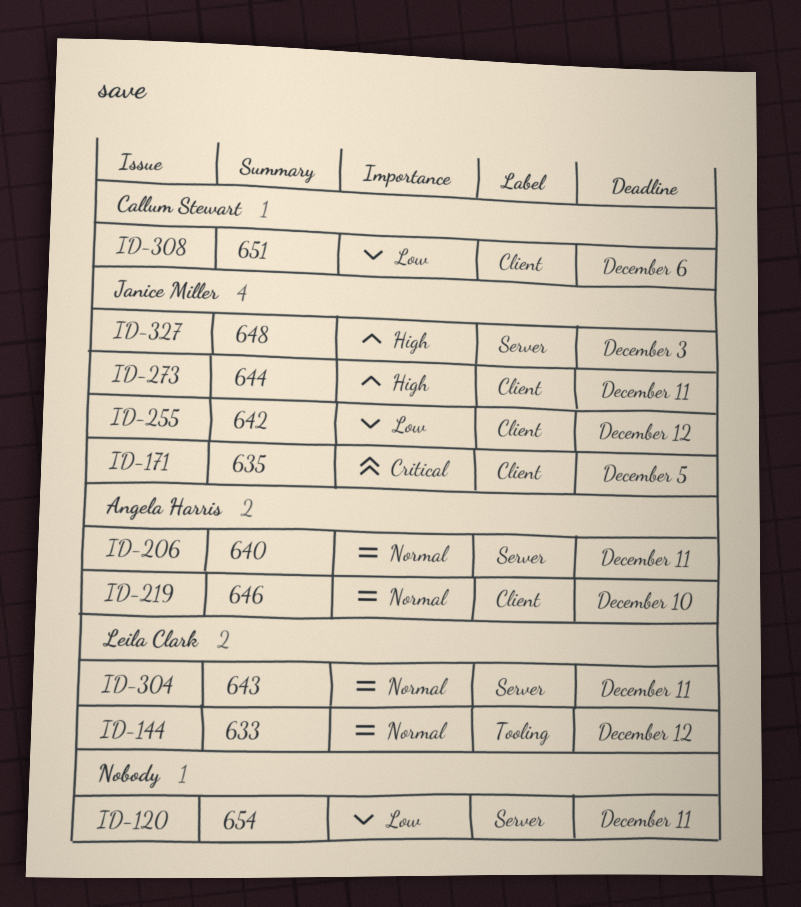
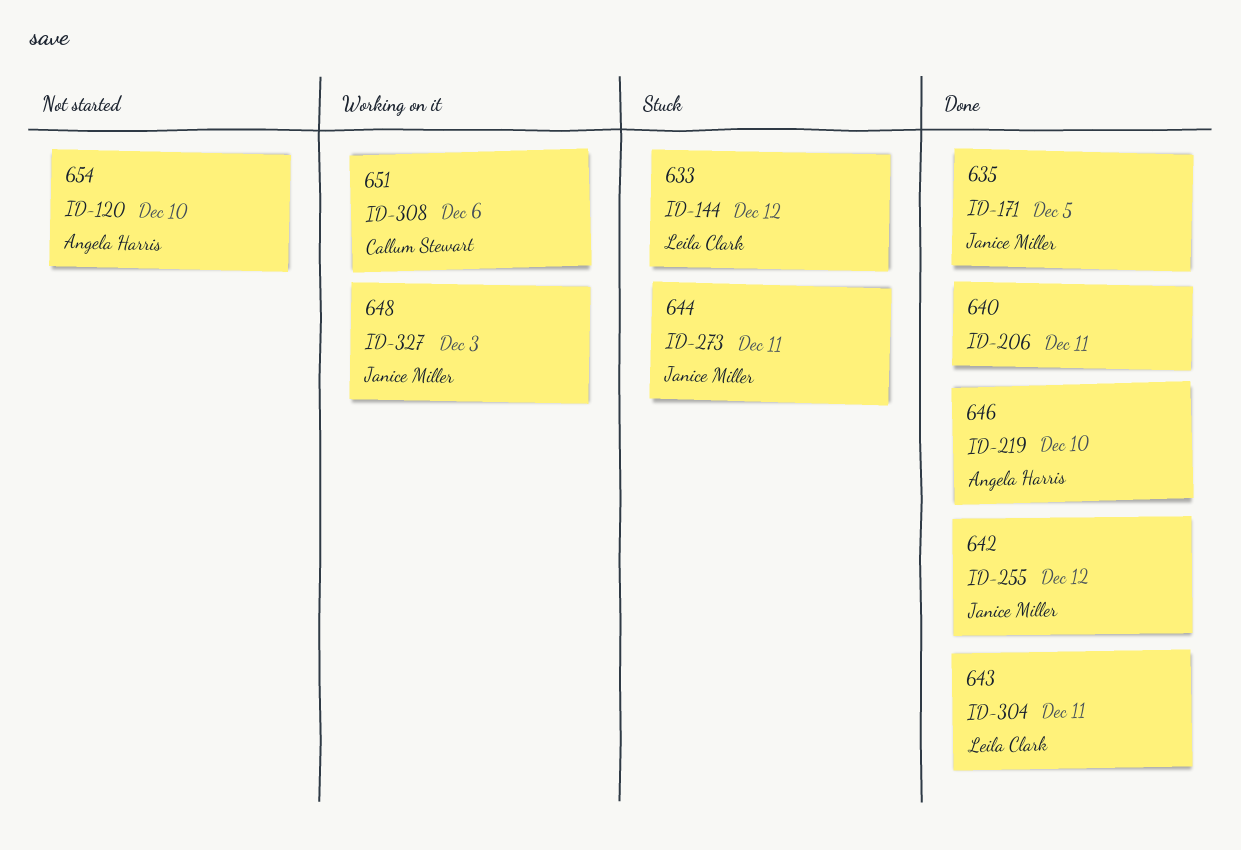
ID-120, owner: none -> Angela Harris
ID-120, due: Dec 11 -> Dec 10
ID-206, owner: Angela Harris -> none

